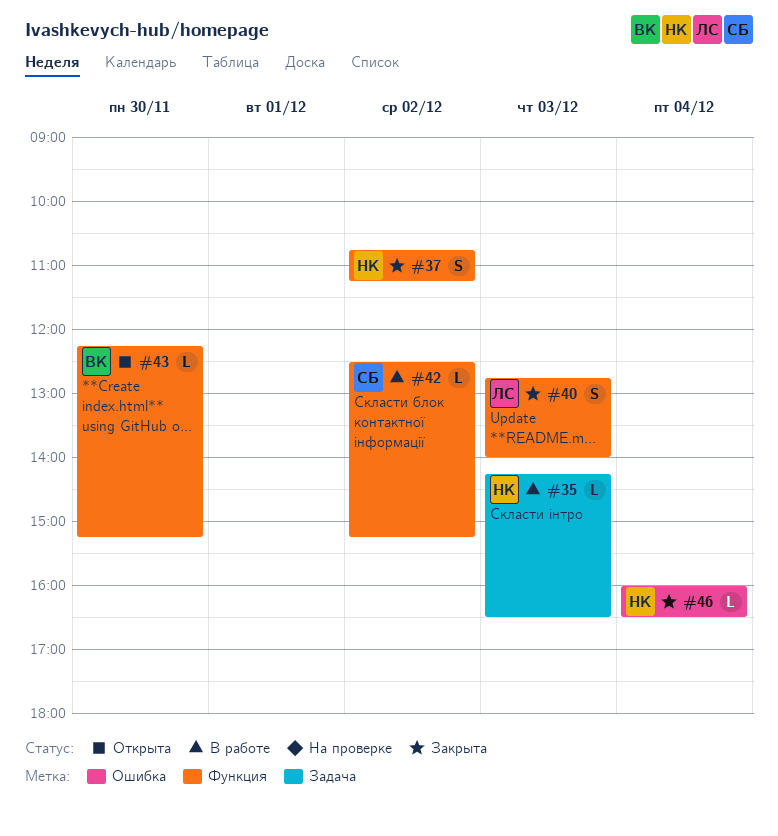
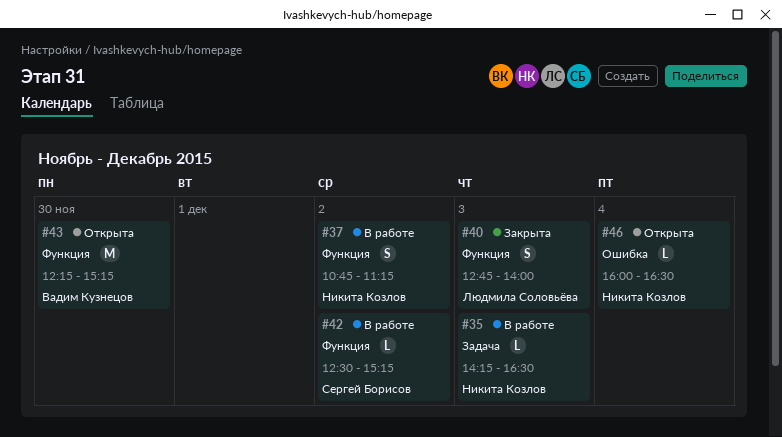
#37, status: Закрыта -> В работе
#43, estimate: L -> M
#46, status: Закрыта -> Открыта

